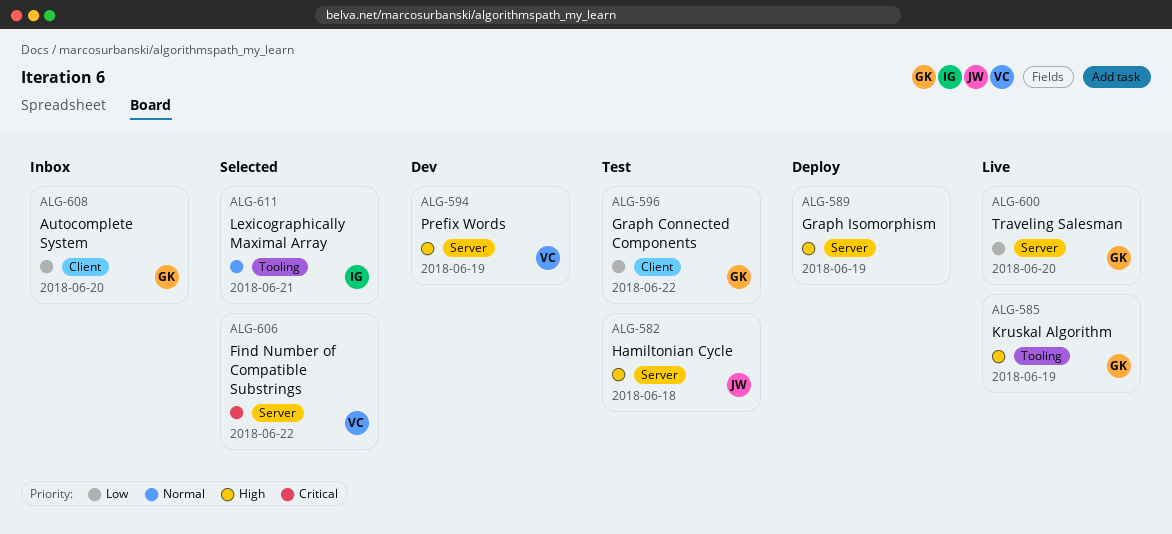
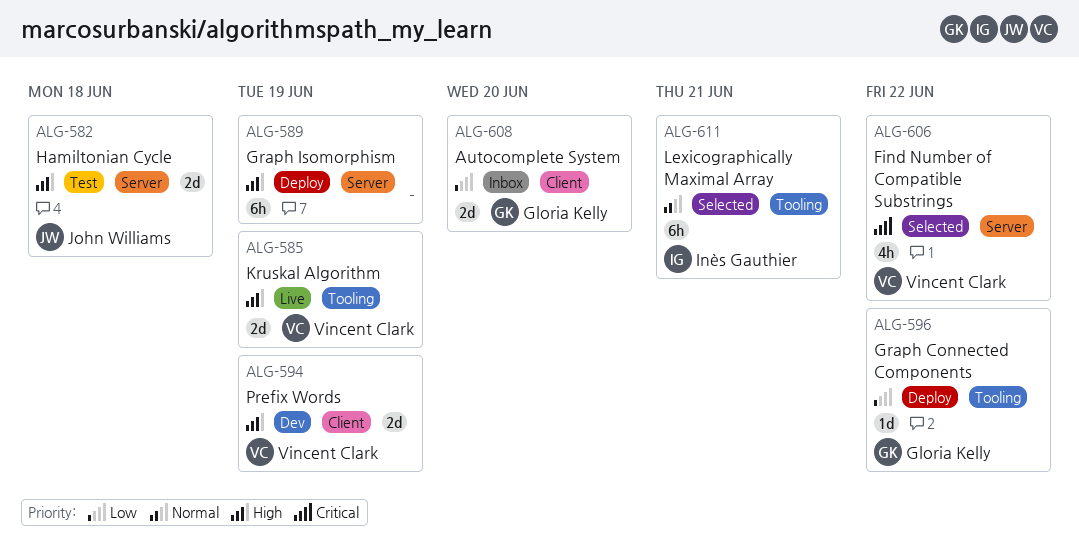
ALG-585, owner: Gloria Kelly -> Vincent Clark
ALG-594, label: Server -> Client
ALG-596, status: Test -> Deploy
ALG-596, label: Client -> Tooling
ALG-600: present -> none

